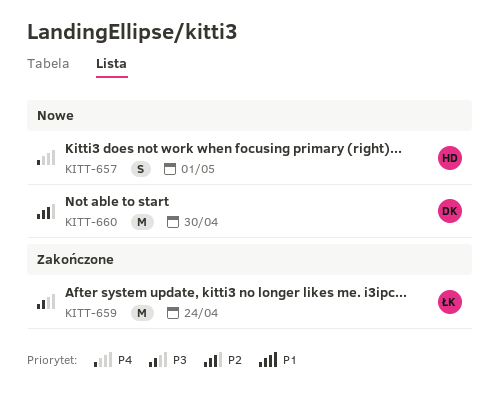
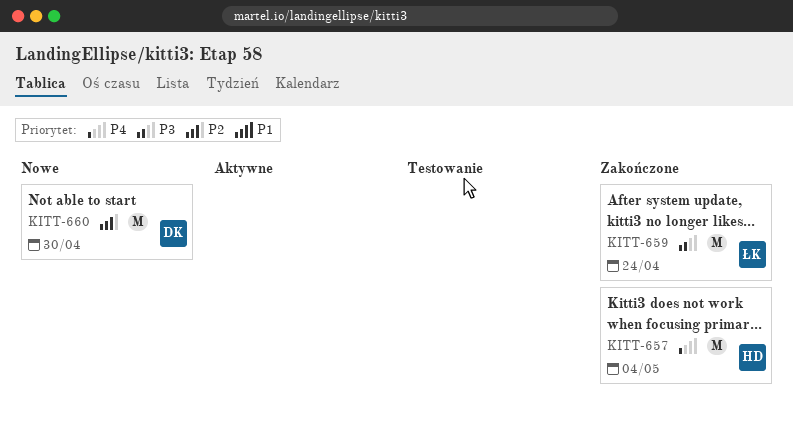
KITT-657, status: Nowe -> Zakończone
KITT-657, estimate: S -> M
KITT-657, due: May 1 -> May 4

